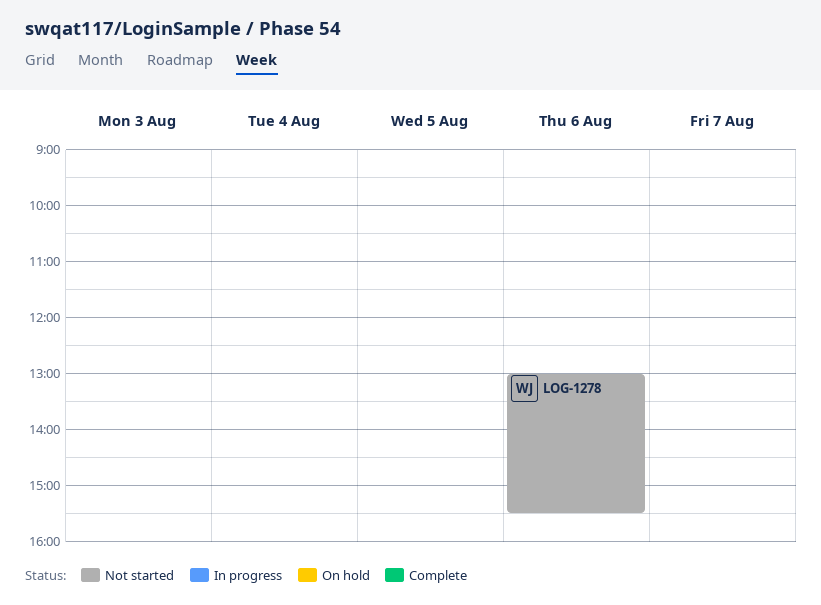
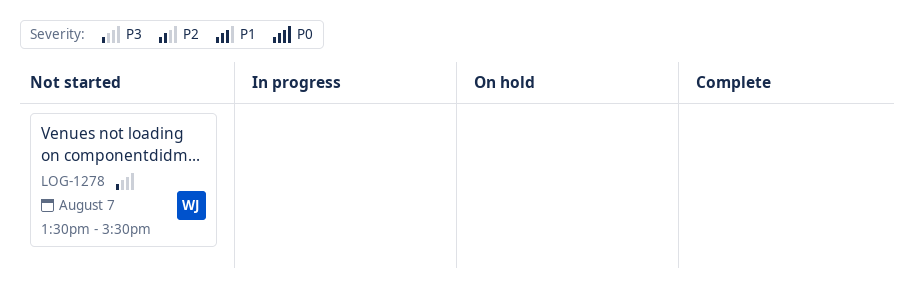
LOG-1278, day: Aug 6 -> Aug 7
LOG-1278, begins: 13:00 -> 13:30

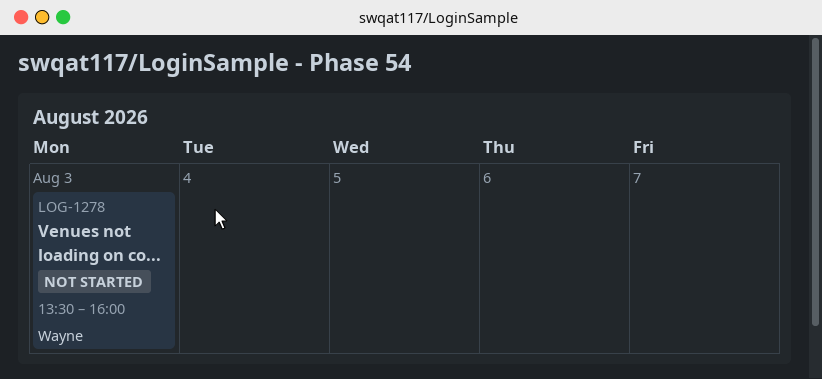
LOG-1278, day: Aug 7 -> Aug 3
LOG-1278, ends: 15:30 -> 16:00

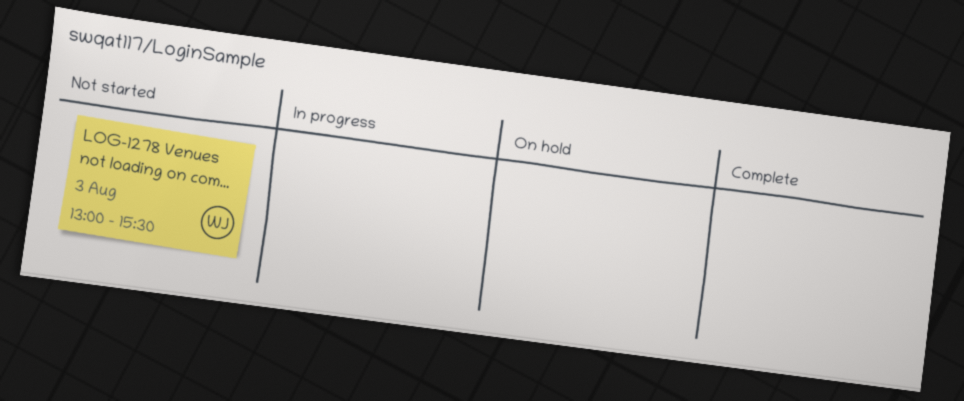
LOG-1278, begins: 13:30 -> 13:00
LOG-1278, ends: 16:00 -> 15:30

